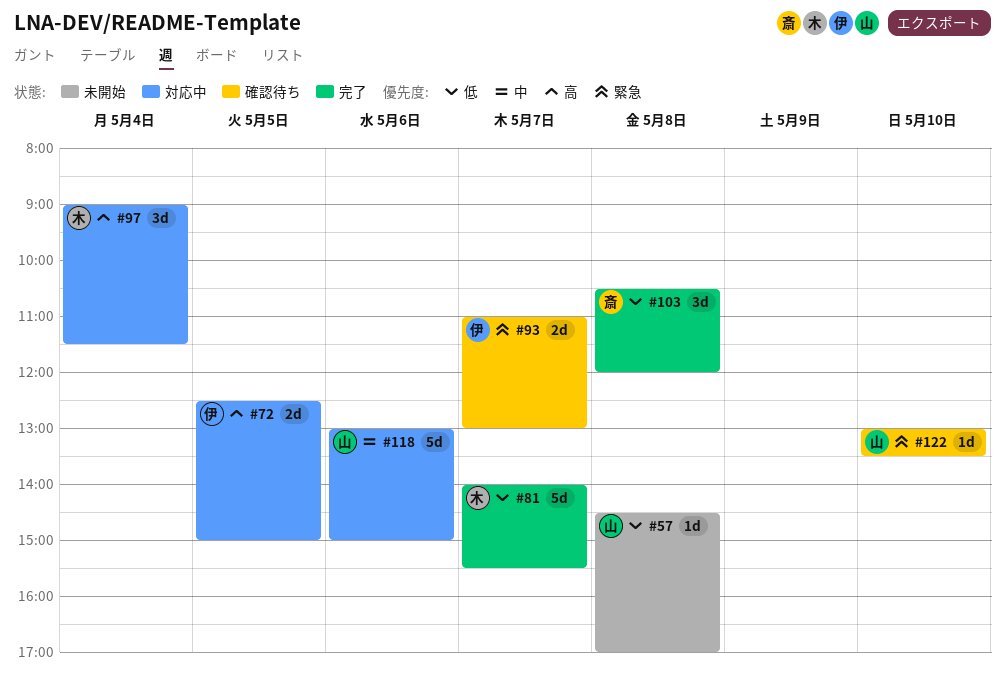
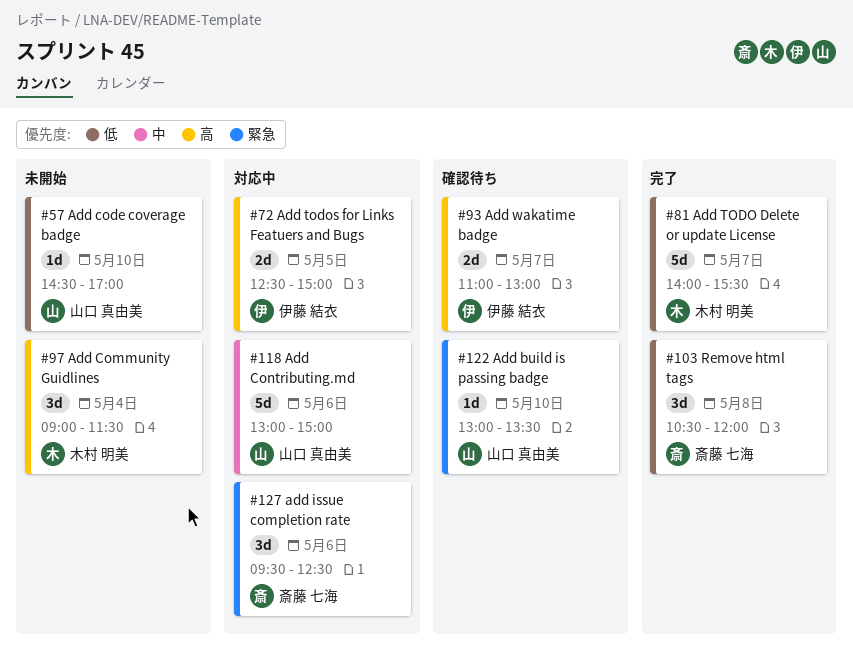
#57, day: May 8 -> May 10
#93, priority: 緊急 -> 高
#97, status: 対応中 -> 未開始
#127: none -> present

